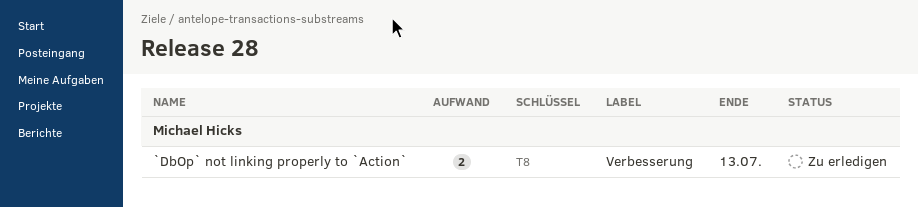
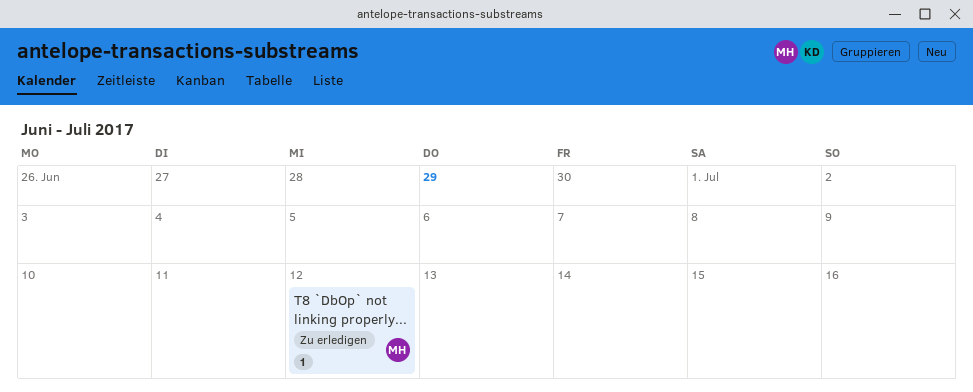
T8, estimate: 2 -> 1
T8, due: Jul 13 -> Jul 12

